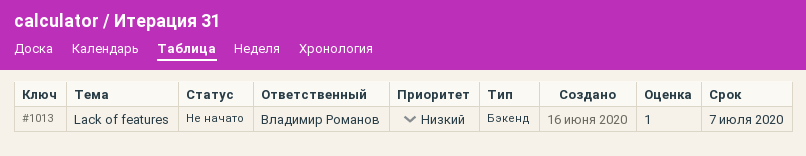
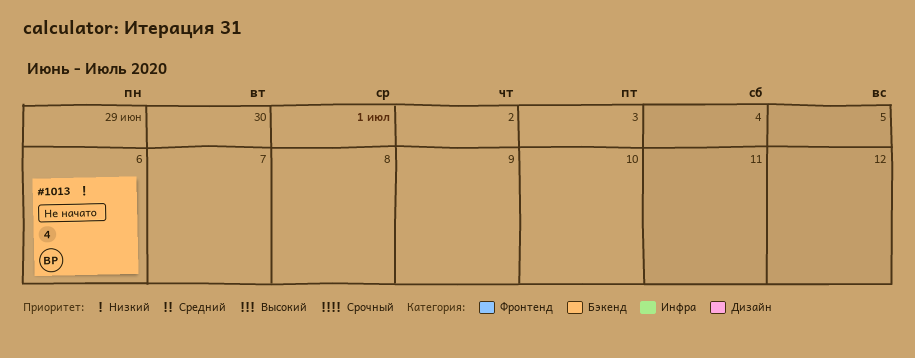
#1013, estimate: 1 -> 4
#1013, due: Jul 7 -> Jul 6

